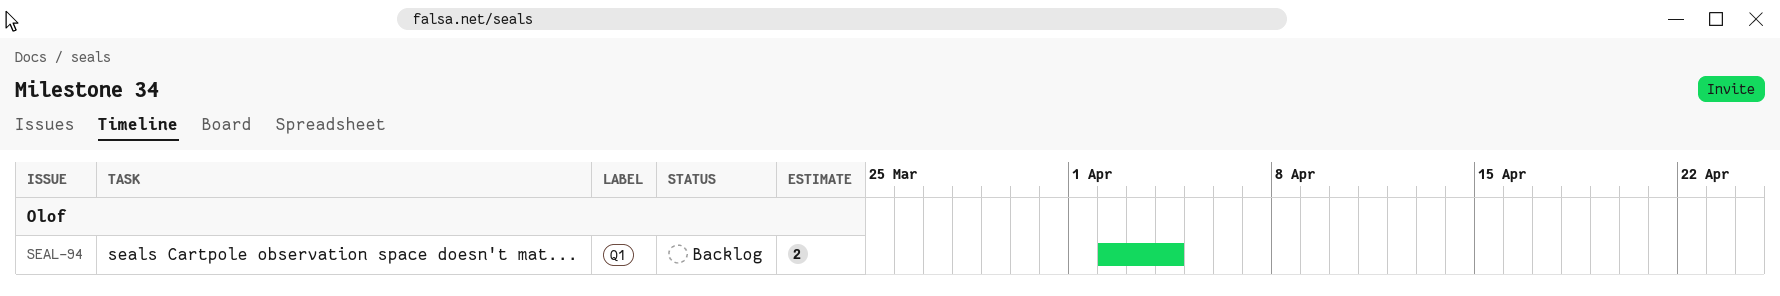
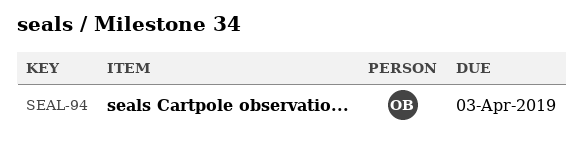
SEAL-94, due: Apr 4 -> Apr 3

